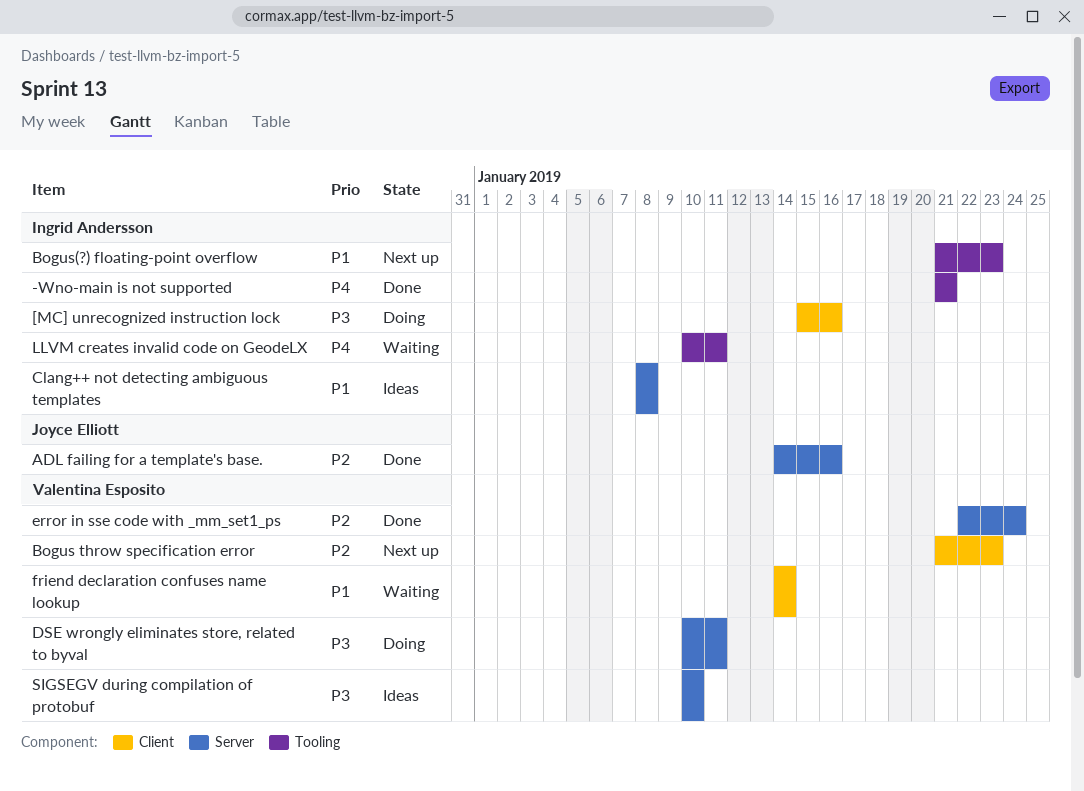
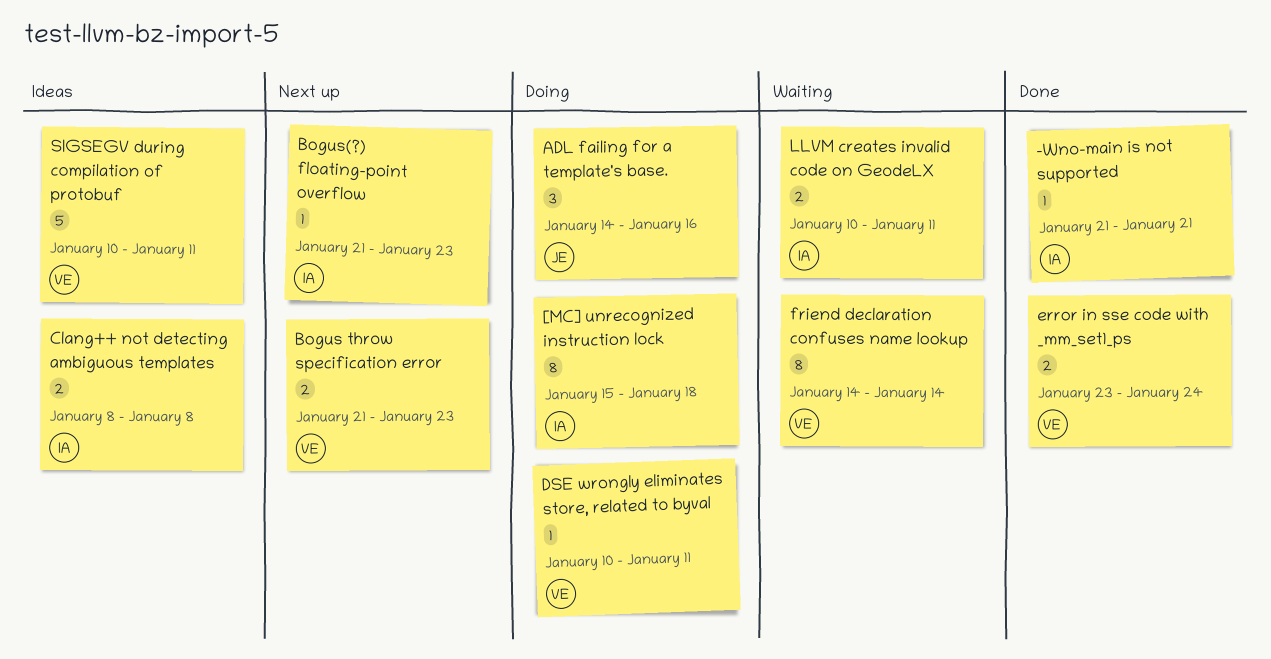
[MC] unrecognized instruction lock, due: Jan 16 -> Jan 18
ADL failing for a template's base., status: Done -> Doing
error in sse code with _mm_set1_ps, start: Jan 22 -> Jan 23
SIGSEGV during compilation of protobuf, due: Jan 10 -> Jan 11

